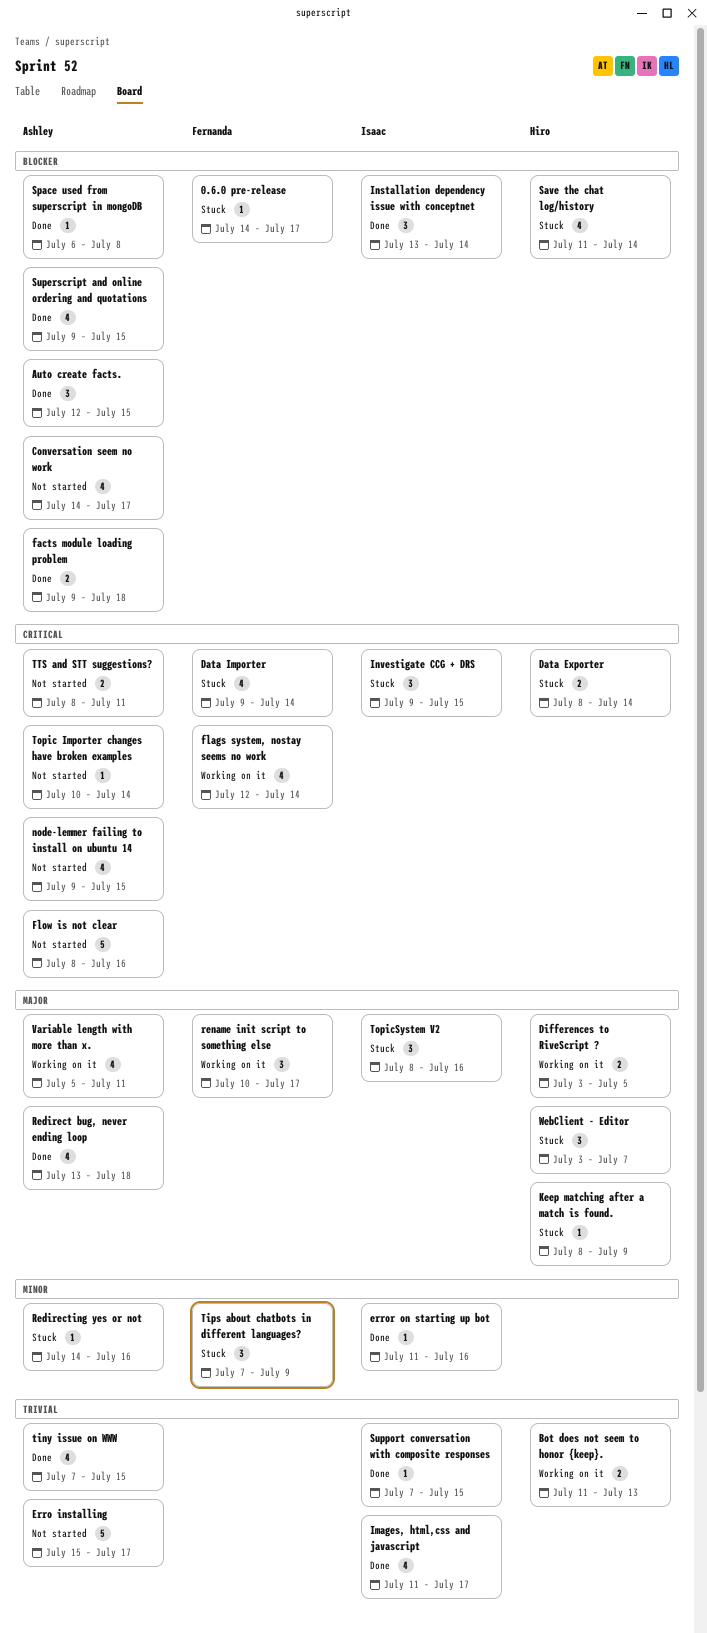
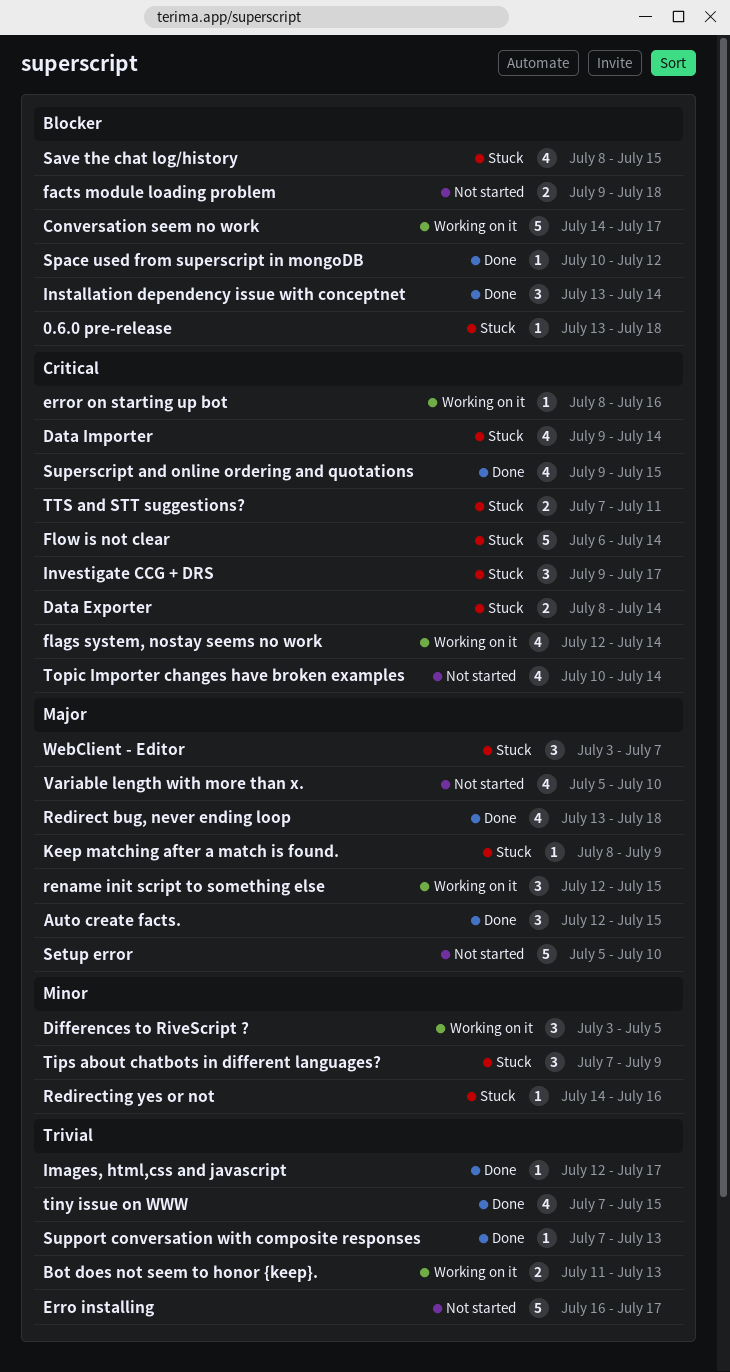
0.6.0 pre-release, start: Jul 14 -> Jul 13
0.6.0 pre-release, due: Jul 17 -> Jul 18
Auto create facts., priority: Blocker -> Major
Conversation seem no work, status: Not started -> Working on it
Conversation seem no work, estimate: 4 -> 5
Differences to RiveScript ?, priority: Major -> Minor
Differences to RiveScript ?, estimate: 2 -> 3
Erro installing, start: Jul 15 -> Jul 16
error on starting up bot, status: Done -> Working on it
error on starting up bot, priority: Minor -> Critical
error on starting up bot, start: Jul 11 -> Jul 8
facts module loading problem, status: Done -> Not started
Flow is not clear, status: Not started -> Stuck
Flow is not clear, start: Jul 8 -> Jul 6
Flow is not clear, due: Jul 16 -> Jul 14
Images, html,css and javascript, estimate: 4 -> 1
Images, html,css and javascript, start: Jul 11 -> Jul 12
Investigate CCG + DRS, due: Jul 15 -> Jul 17
node-lemmer failing to install on ubuntu 14: present -> none
rename init script to something else, start: Jul 10 -> Jul 12
rename init script to something else, due: Jul 17 -> Jul 15
Save the chat log/history, start: Jul 11 -> Jul 8
Save the chat log/history, due: Jul 14 -> Jul 15
Setup error: none -> present
Space used from superscript in mongoDB, start: Jul 6 -> Jul 10
Space used from superscript in mongoDB, due: Jul 8 -> Jul 12
Superscript and online ordering and quotations, priority: Blocker -> Critical
Support conversation with composite responses, due: Jul 15 -> Jul 13
Topic Importer changes have broken examples, estimate: 1 -> 4
TopicSystem V2: present -> none
TTS and STT suggestions?, status: Not started -> Stuck
TTS and STT suggestions?, start: Jul 8 -> Jul 7
Variable length with more than x., status: Working on it -> Not started
Variable length with more than x., due: Jul 11 -> Jul 10

